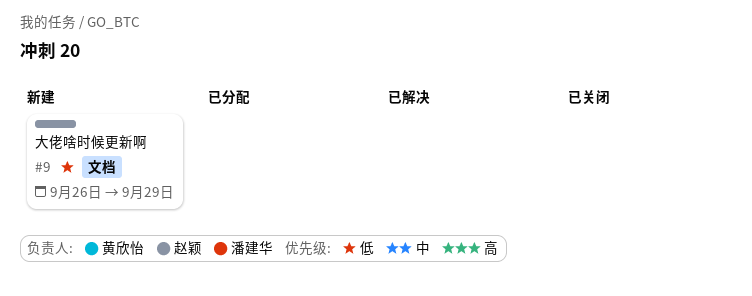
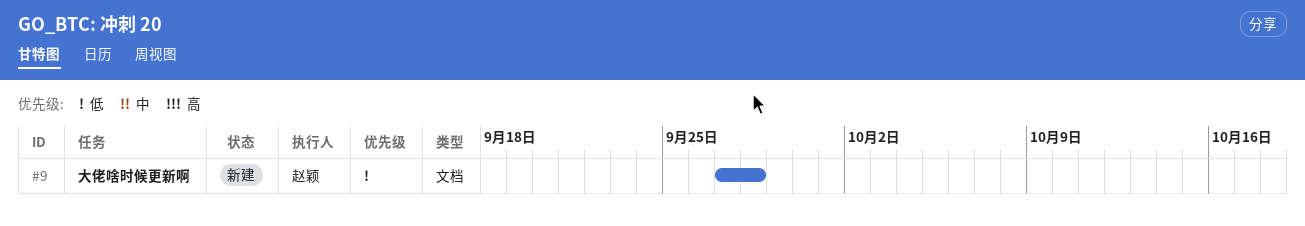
#9, start: Sep 26 -> Sep 27
#9, due: Sep 29 -> Sep 28

